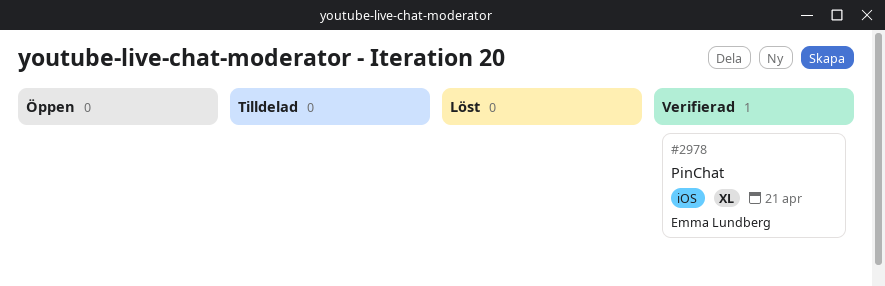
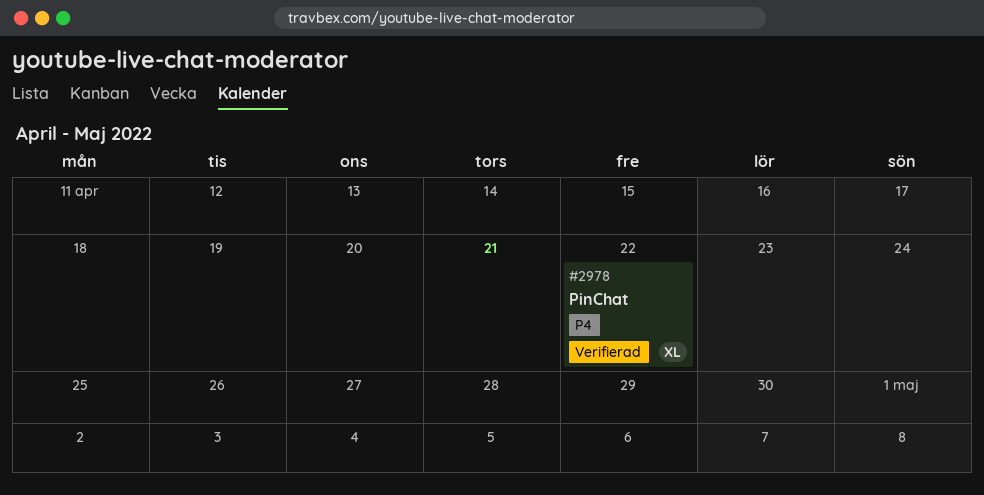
#2978, due: Apr 21 -> Apr 22

